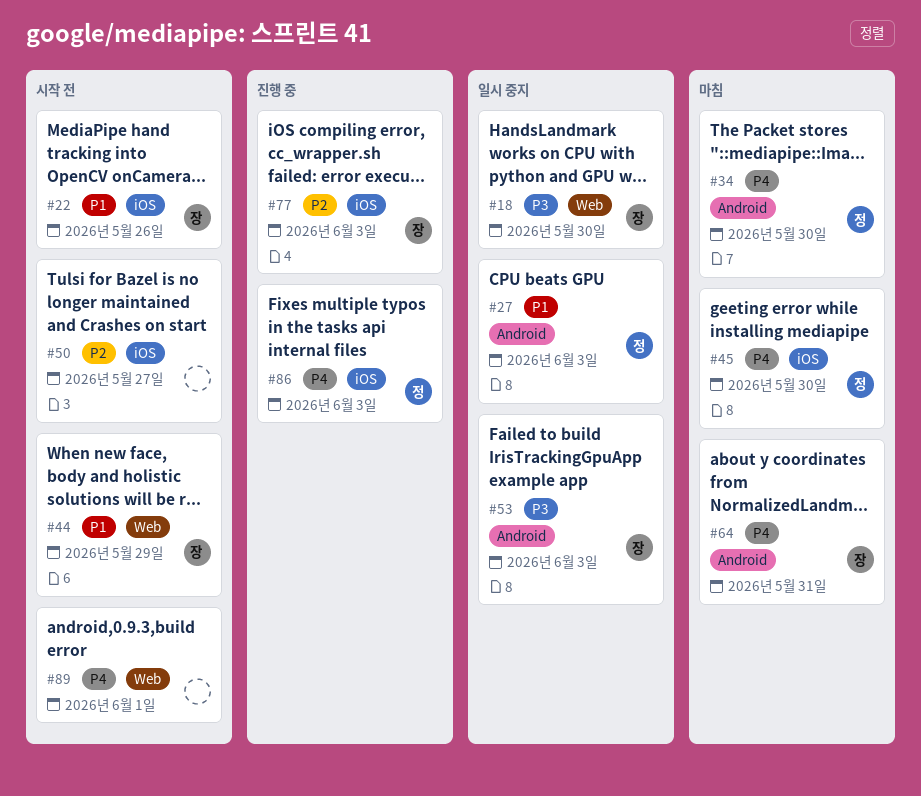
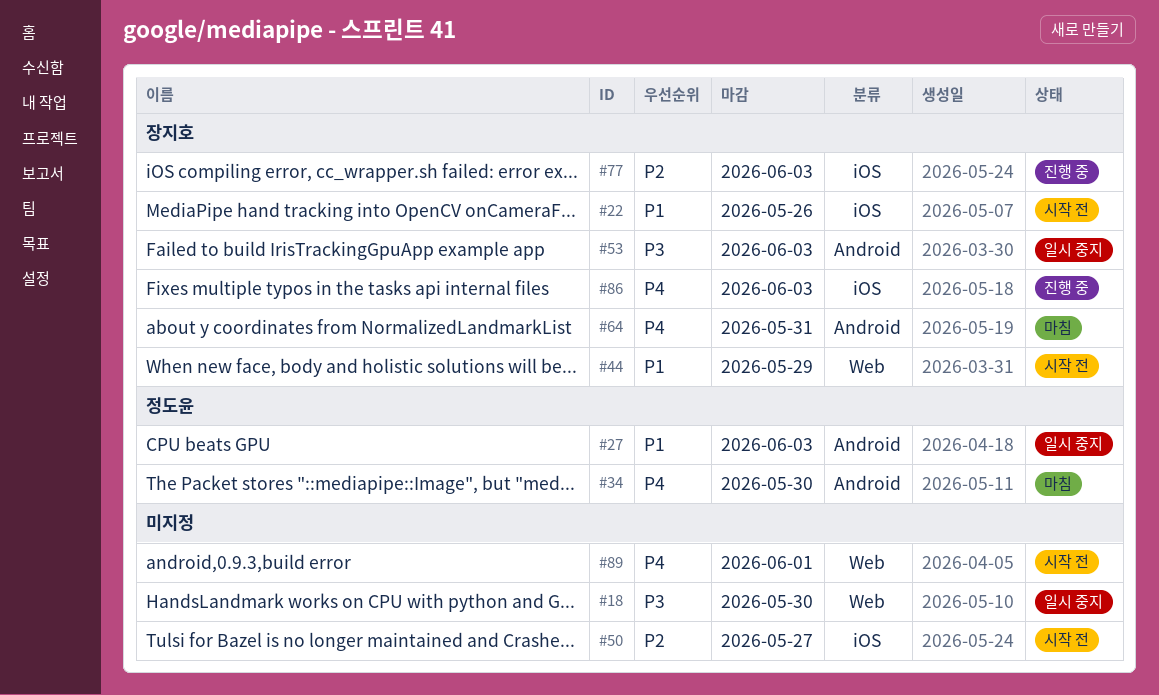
#18, owner: 장지호 -> none
#45: present -> none
#86, owner: 정도윤 -> 장지호

